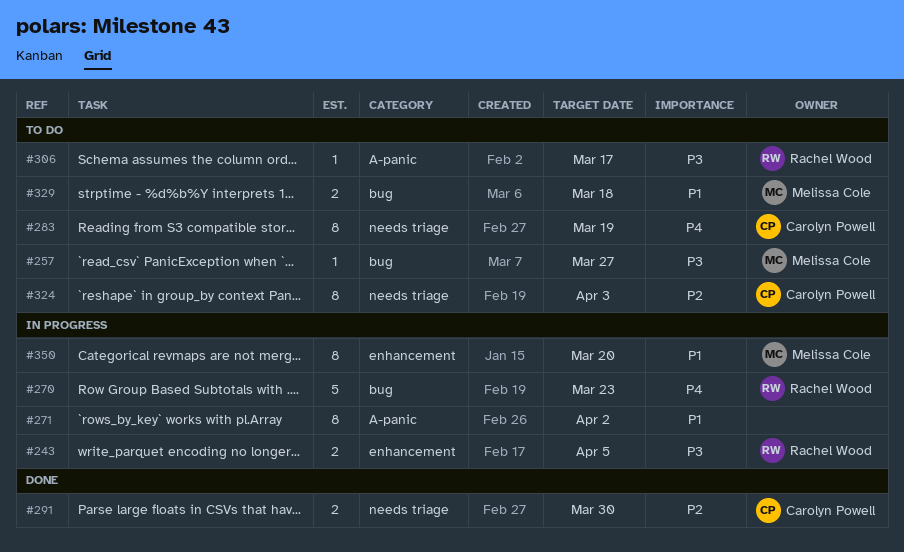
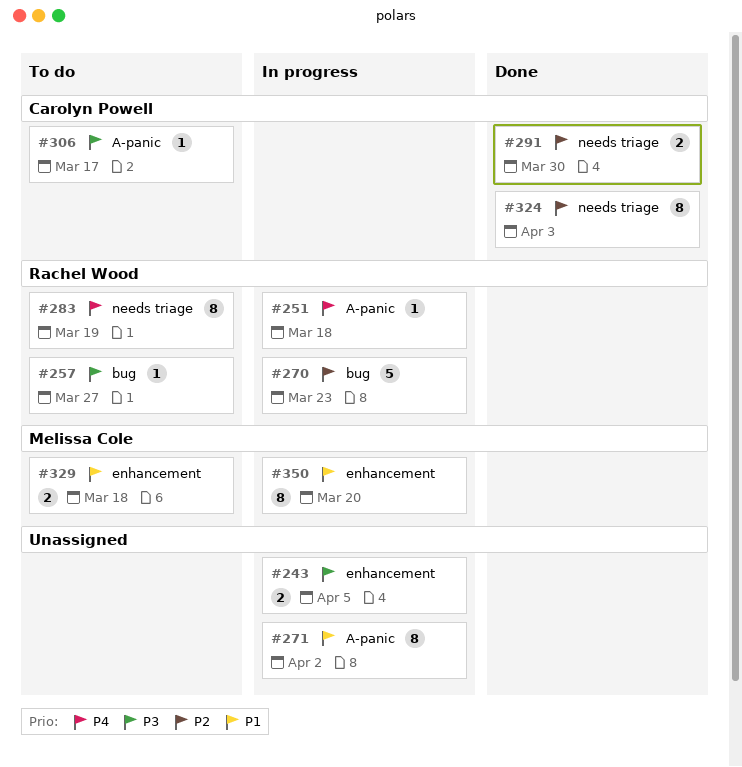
#243, owner: Rachel Wood -> none
#251: none -> present
#257, owner: Melissa Cole -> Rachel Wood
#270, priority: P4 -> P2
#283, owner: Carolyn Powell -> Rachel Wood
#306, owner: Rachel Wood -> Carolyn Powell
#324, status: To do -> Done
#329, label: bug -> enhancement

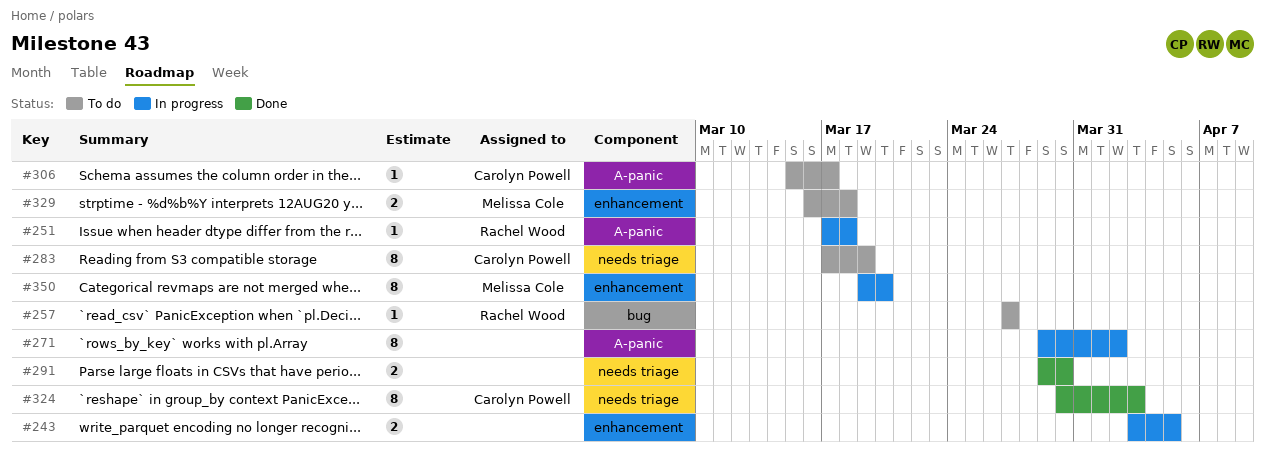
#270: present -> none
#283, owner: Rachel Wood -> Carolyn Powell
#291, owner: Carolyn Powell -> none

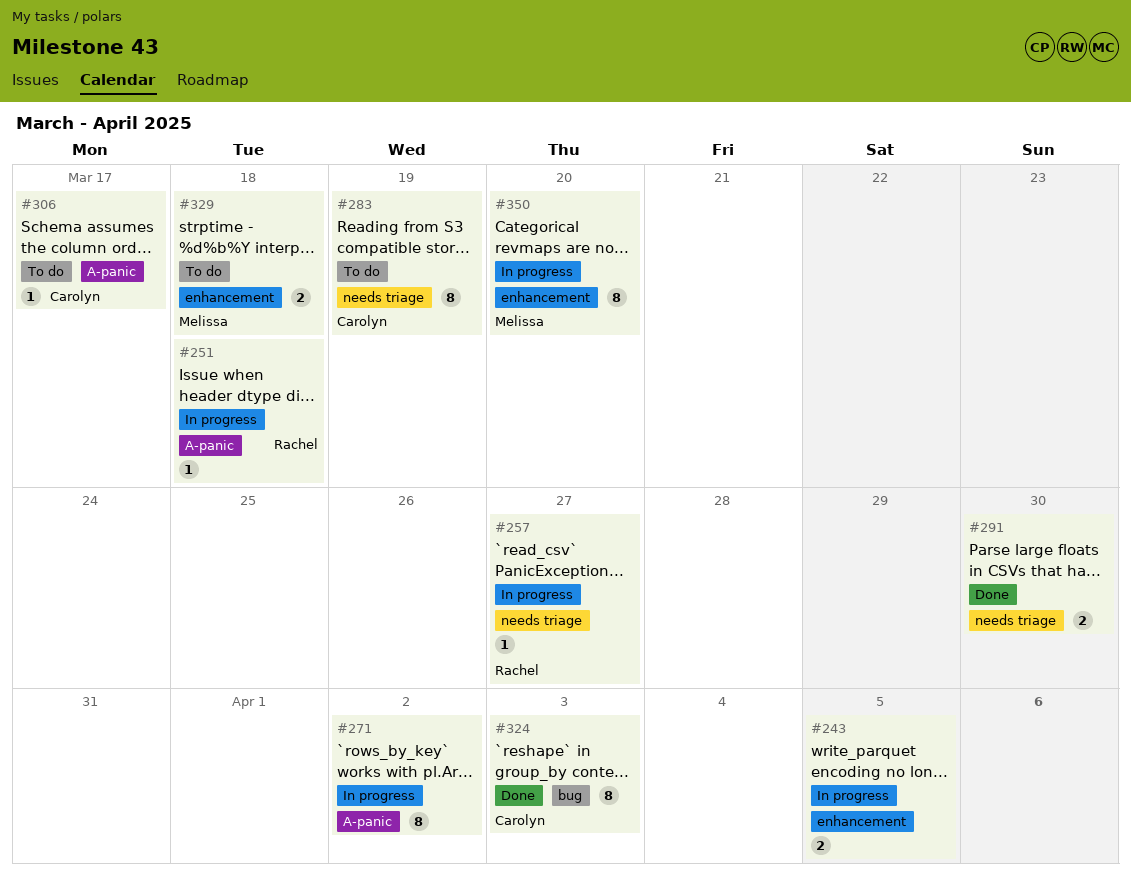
#257, status: To do -> In progress
#257, label: bug -> needs triage
#324, label: needs triage -> bug

